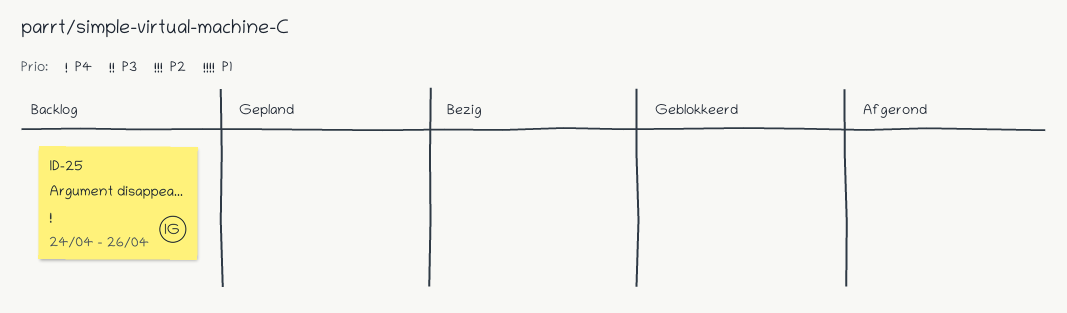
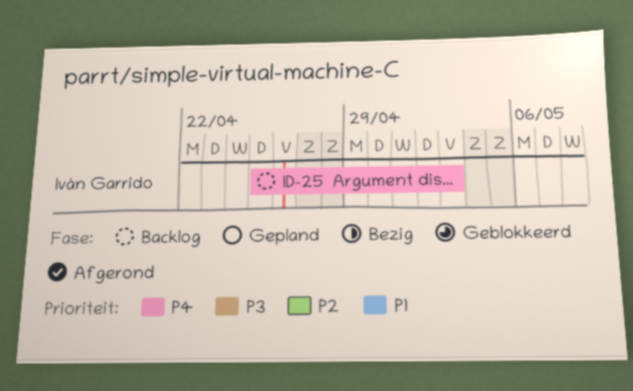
ID-25, start: Apr 24 -> Apr 25
ID-25, due: Apr 26 -> May 3

